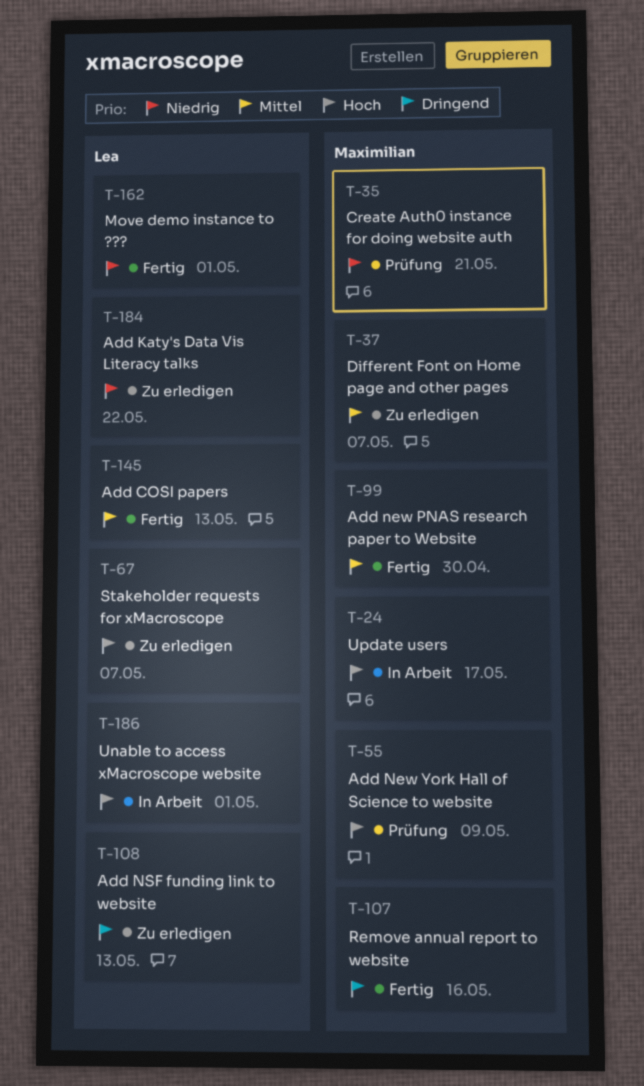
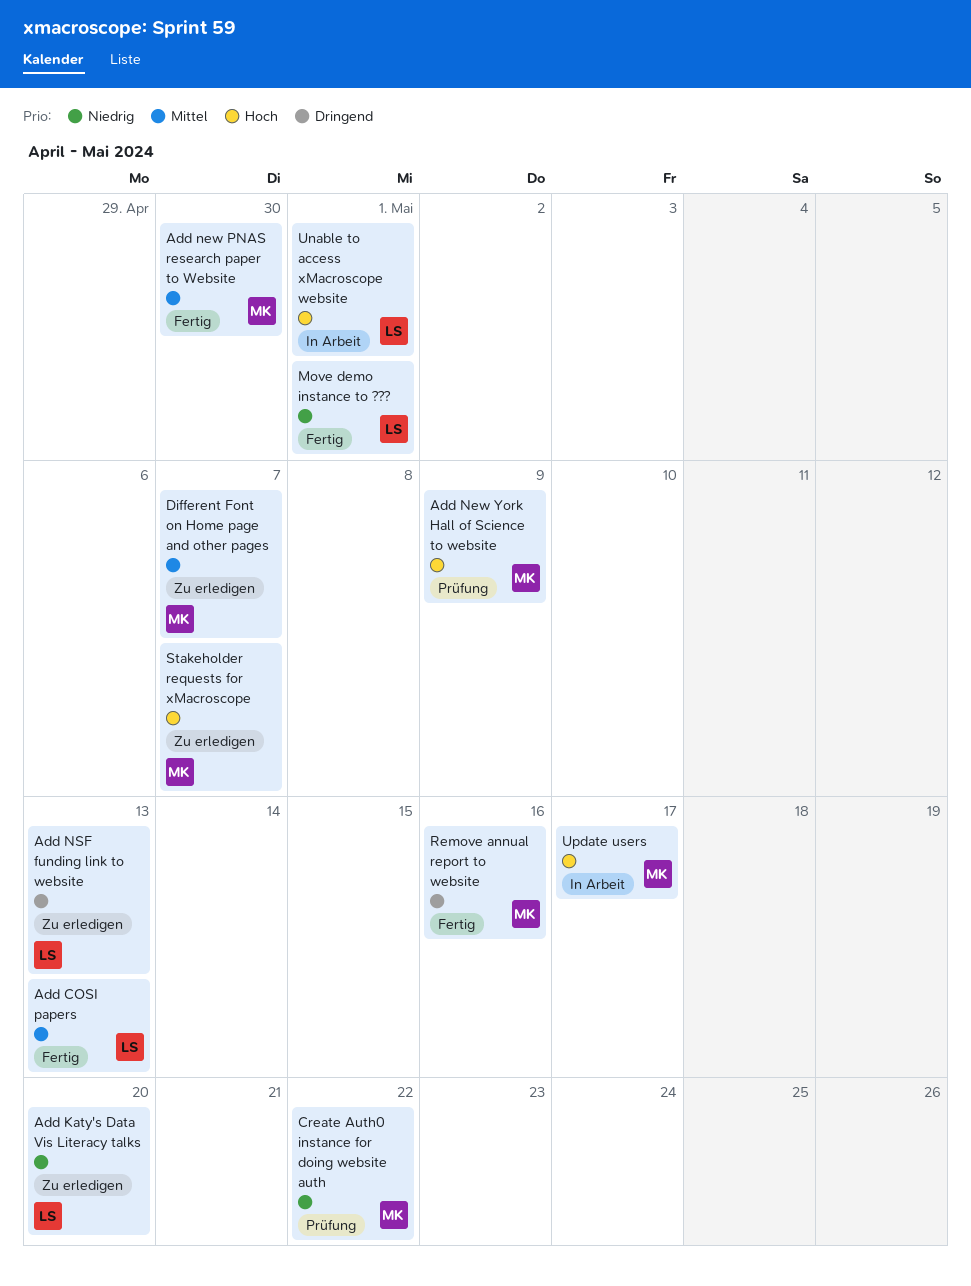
Add Katy's Data Vis Literacy talks, due: May 22 -> May 20
Create Auth0 instance for doing website auth, due: May 21 -> May 22
Stakeholder requests for xMacroscope, owner: Lea -> Maximilian

